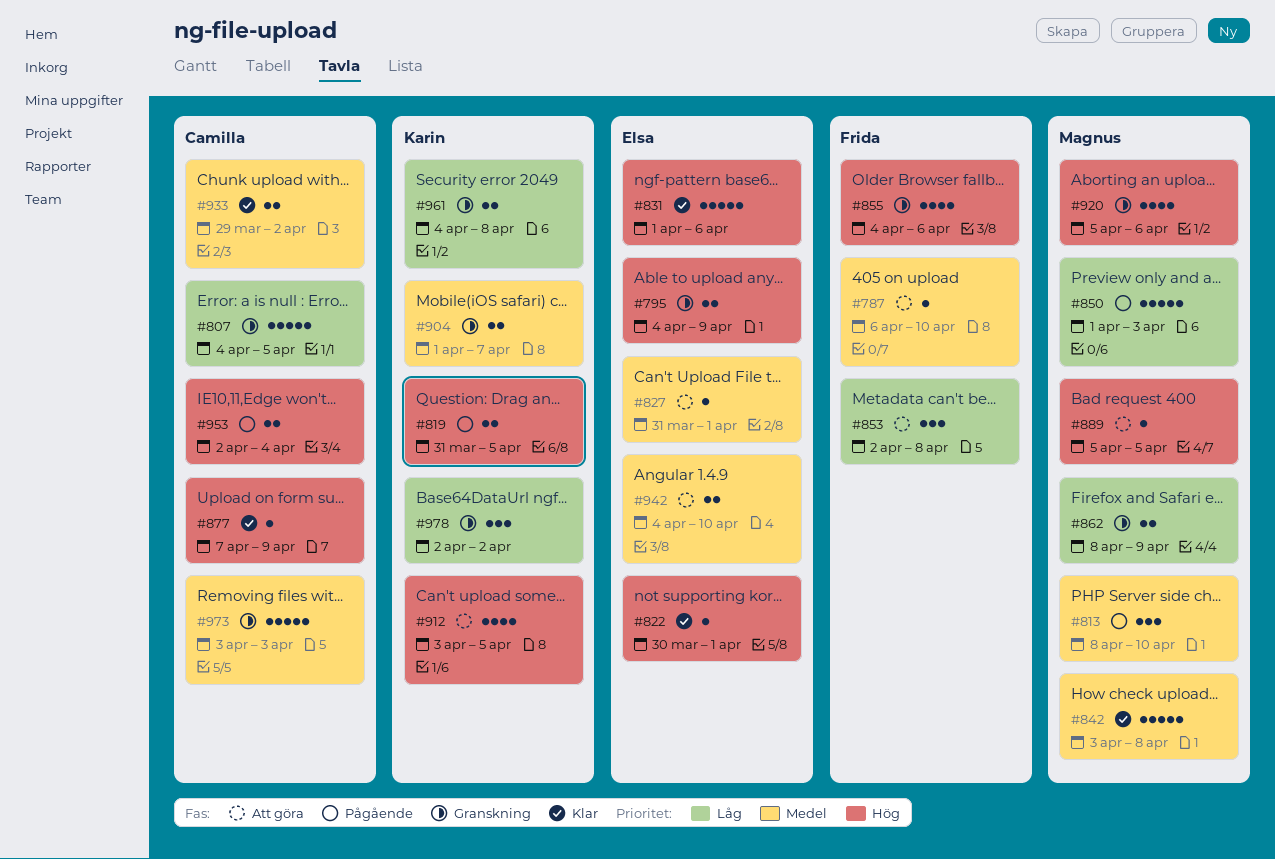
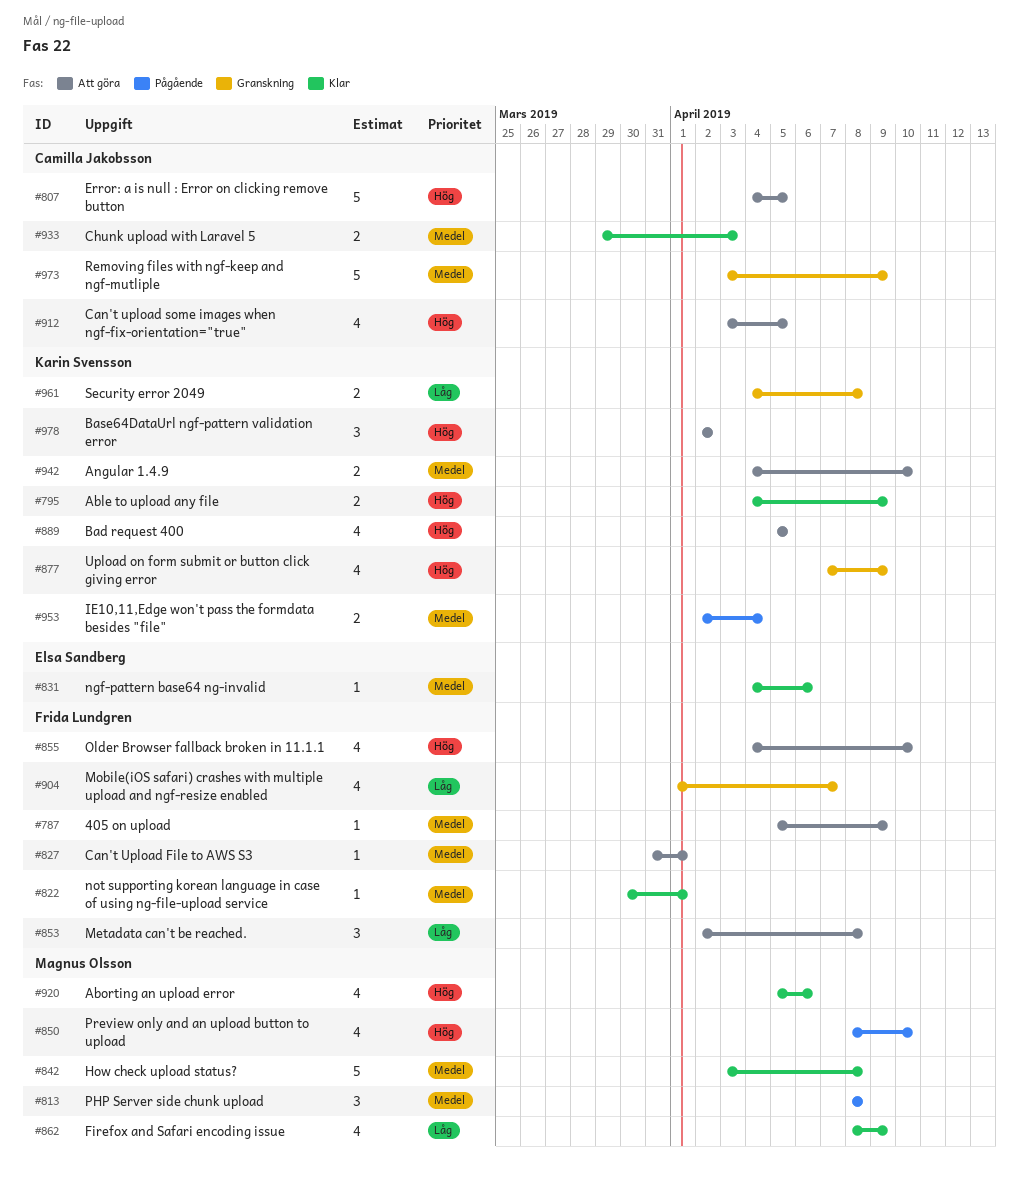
#787, start: Apr 6 -> Apr 5
#787, due: Apr 10 -> Apr 9
#795, status: Granskning -> Klar
#795, owner: Elsa Sandberg -> Karin Svensson
#807, status: Granskning -> Att göra
#807, priority: Låg -> Hög
#813, due: Apr 10 -> Apr 8
#819: present -> none
#822, owner: Elsa Sandberg -> Frida Lundgren
#822, priority: Hög -> Medel
#827, owner: Elsa Sandberg -> Frida Lundgren
#831, priority: Hög -> Medel
#831, estimate: 5 -> 1
#831, start: Apr 1 -> Apr 4
#850, priority: Låg -> Hög
#850, estimate: 5 -> 4
#850, start: Apr 1 -> Apr 8
#850, due: Apr 3 -> Apr 10
#855, status: Granskning -> Att göra
#855, due: Apr 6 -> Apr 10
#862, status: Granskning -> Klar
#862, estimate: 2 -> 4
#877, status: Klar -> Granskning
#877, owner: Camilla Jakobsson -> Karin Svensson
#877, estimate: 1 -> 4
#889, owner: Magnus Olsson -> Karin Svensson
#889, estimate: 1 -> 4
#904, owner: Karin Svensson -> Frida Lundgren
#904, priority: Medel -> Låg
#904, estimate: 2 -> 4
#912, owner: Karin Svensson -> Camilla Jakobsson
#920, status: Granskning -> Klar
#933, due: Apr 2 -> Apr 3
#942, owner: Elsa Sandberg -> Karin Svensson
#953, owner: Camilla Jakobsson -> Karin Svensson
#953, priority: Hög -> Medel
#973, due: Apr 3 -> Apr 9
#978, status: Granskning -> Att göra
#978, priority: Låg -> Hög

